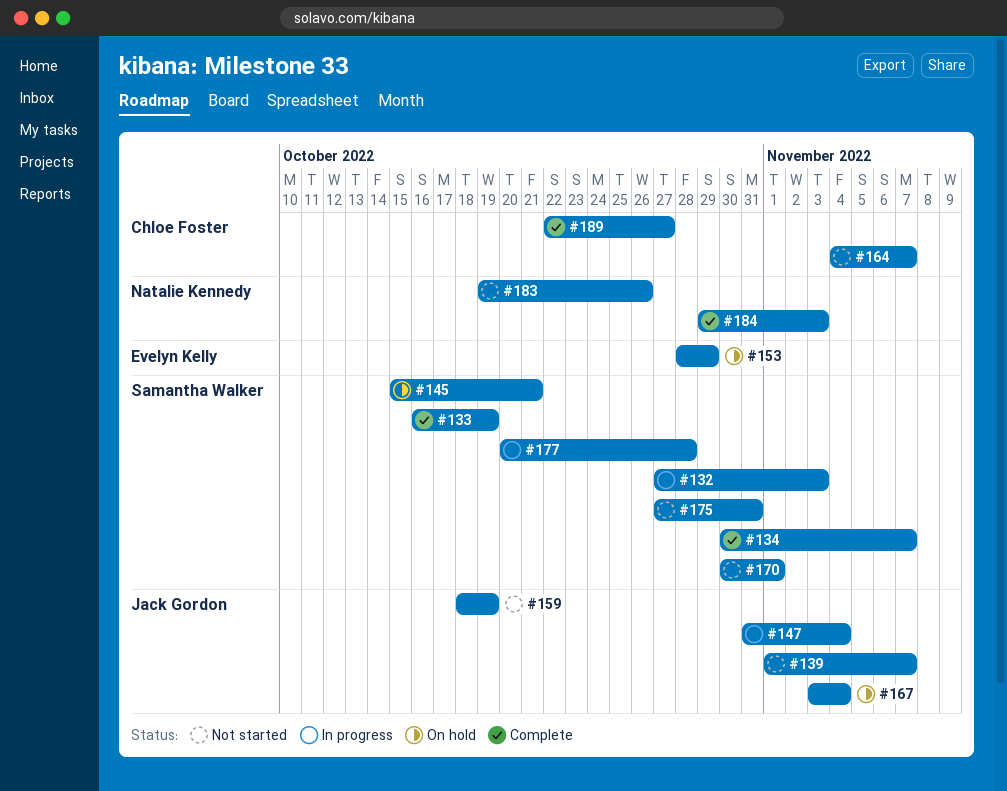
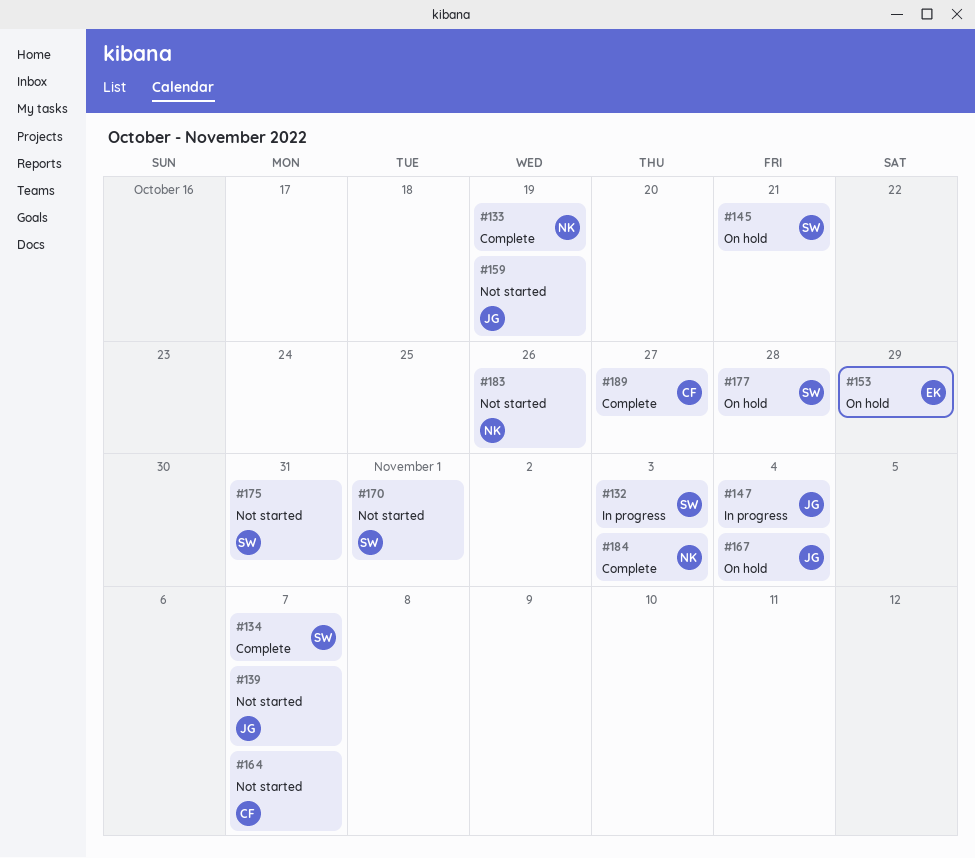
#133, owner: Samantha Walker -> Natalie Kennedy
#177, status: In progress -> On hold

